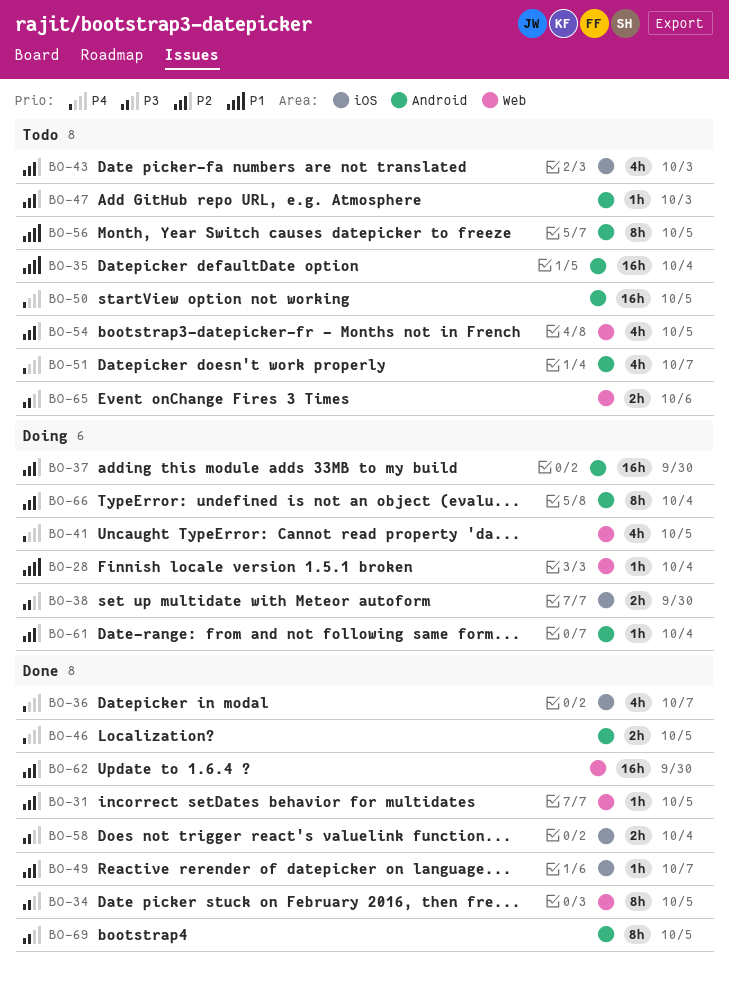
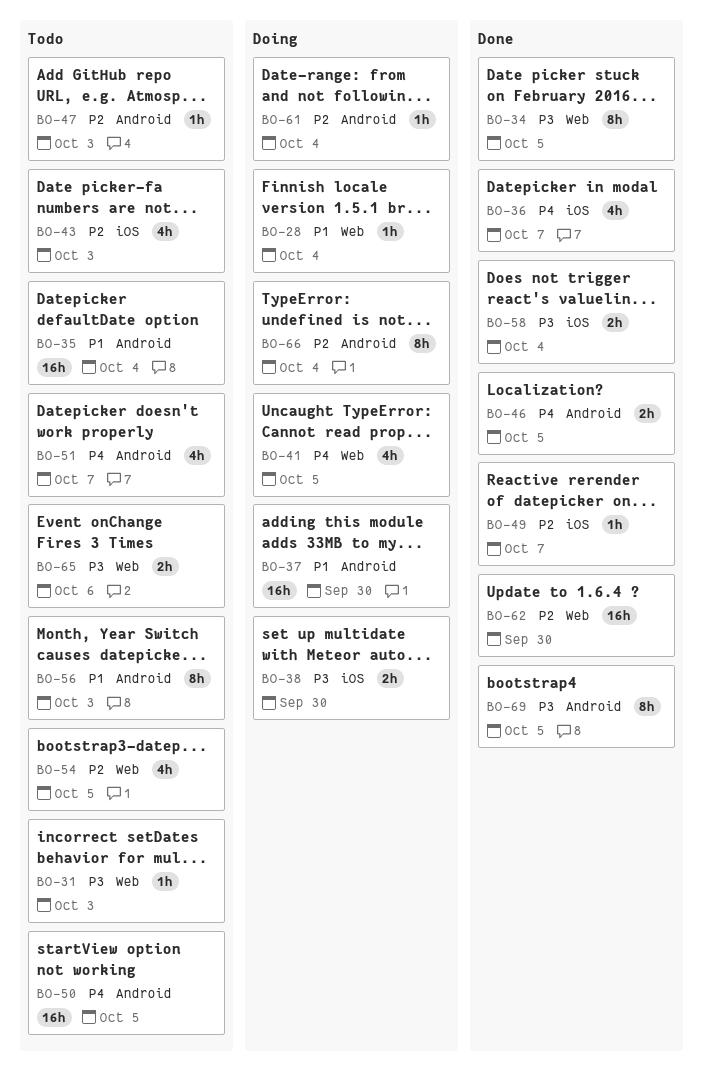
BO-31, status: Done -> Todo
BO-31, priority: P2 -> P3
BO-31, due: Oct 5 -> Oct 3
BO-37, priority: P2 -> P1
BO-56, due: Oct 5 -> Oct 3

